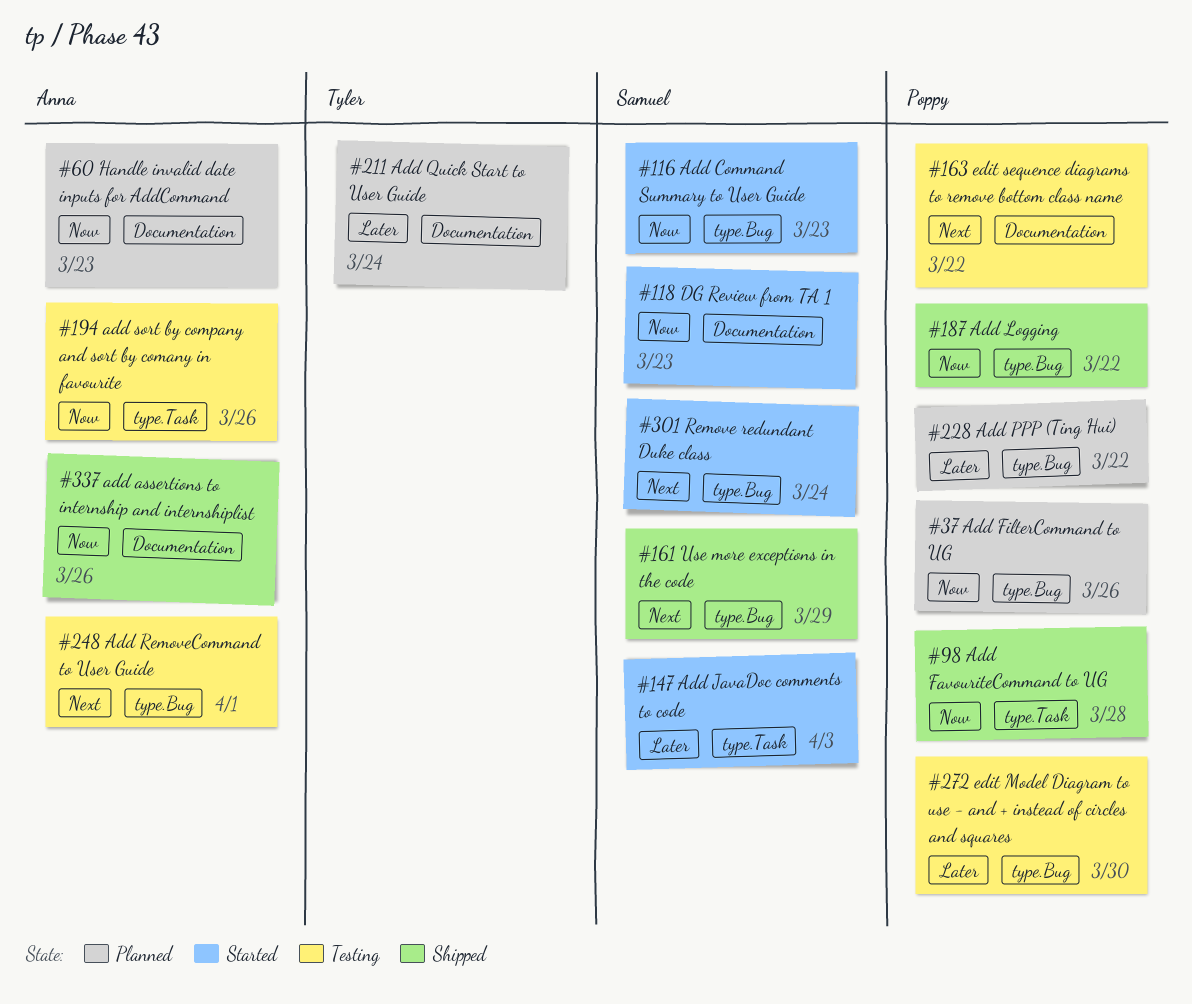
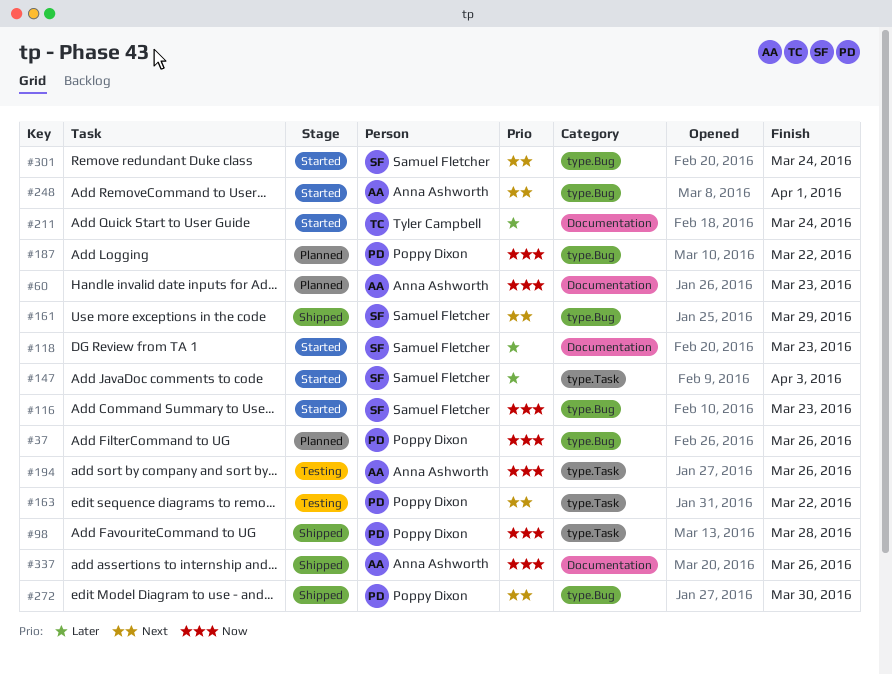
#118, priority: Now -> Later
#163, label: Documentation -> type.Task
#187, status: Shipped -> Planned
#211, status: Planned -> Started
#228: present -> none
#248, status: Testing -> Started
#272, status: Testing -> Shipped
#272, priority: Later -> Next

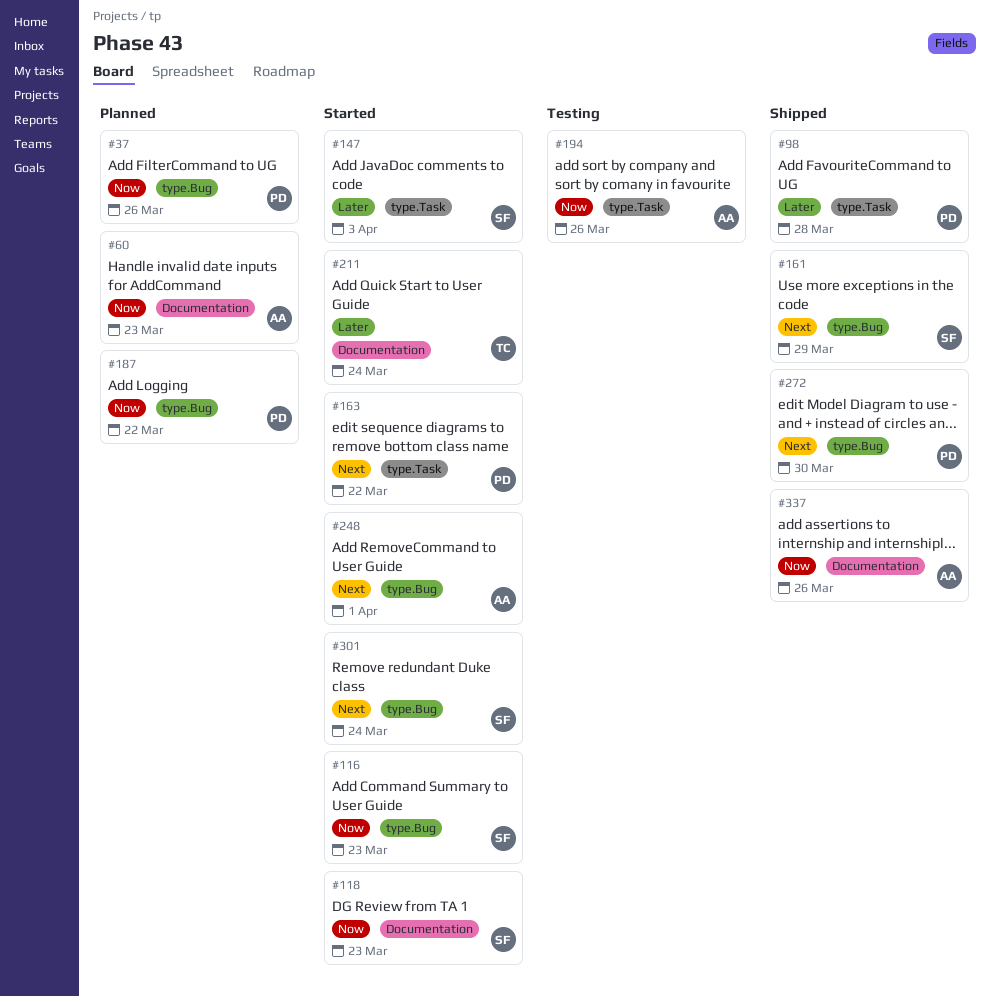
#98, priority: Now -> Later
#118, priority: Later -> Now
#163, status: Testing -> Started

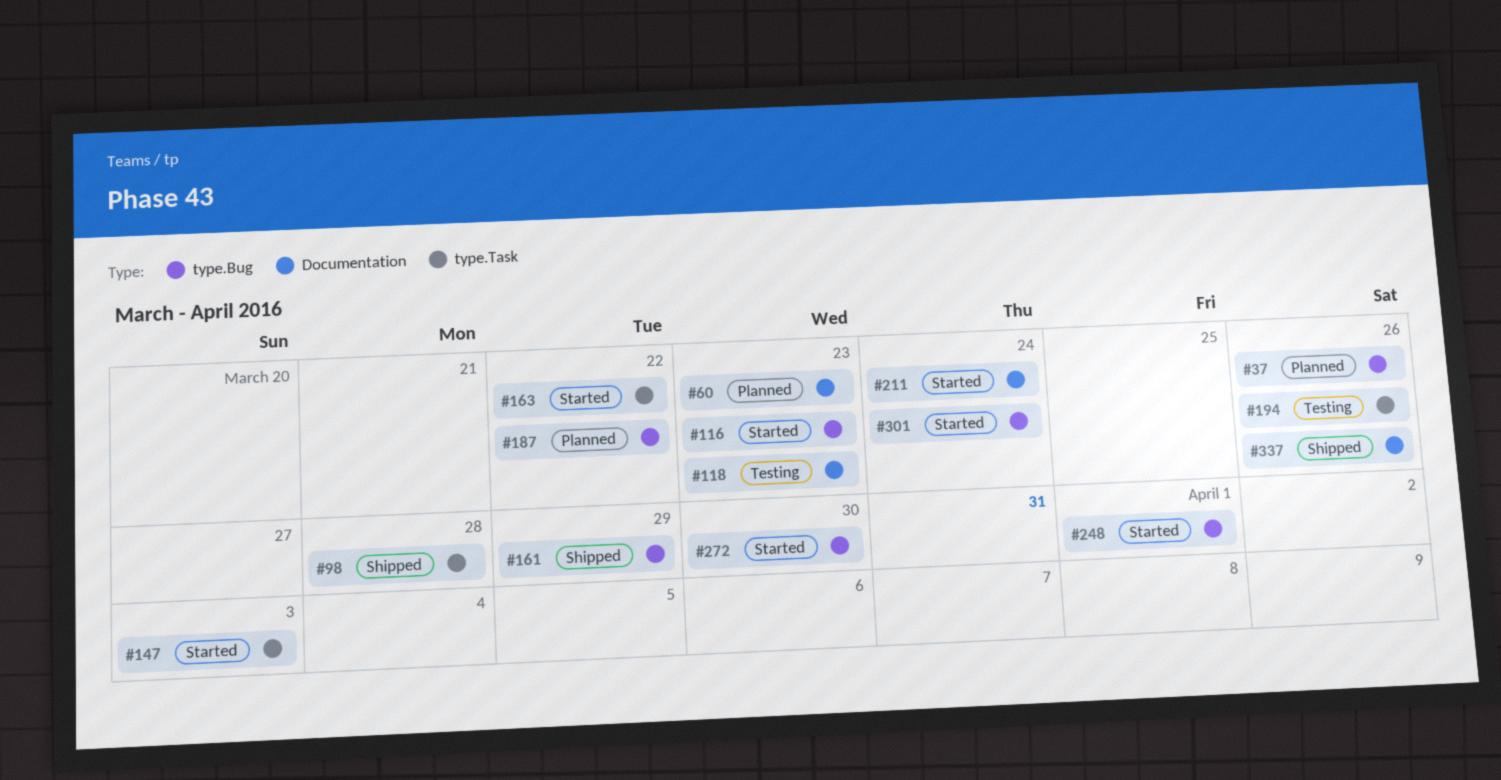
#118, status: Started -> Testing
#272, status: Shipped -> Started

